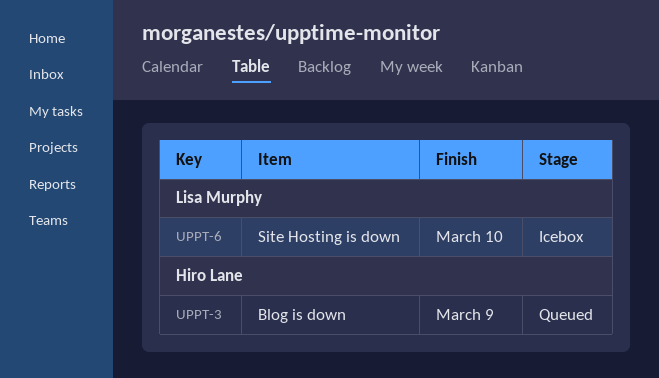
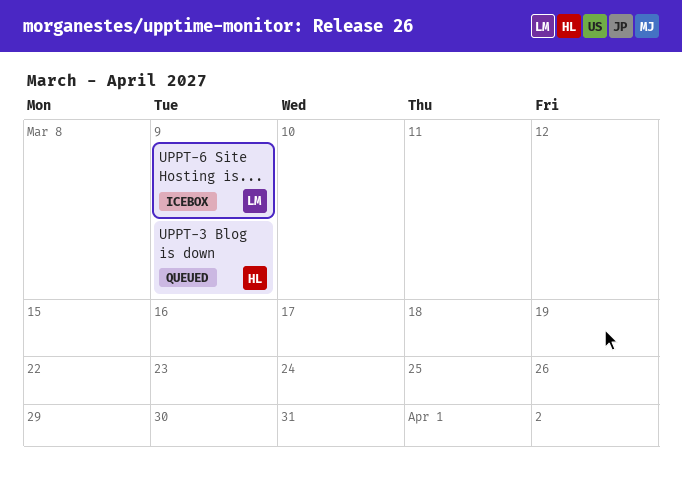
UPPT-6, due: Mar 10 -> Mar 9

